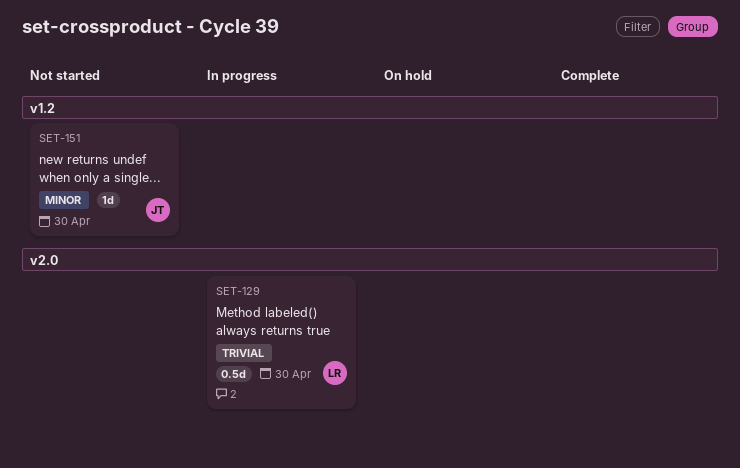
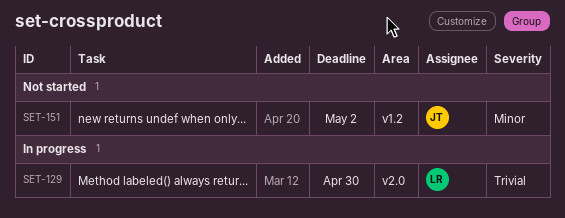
SET-151, due: Apr 30 -> May 2

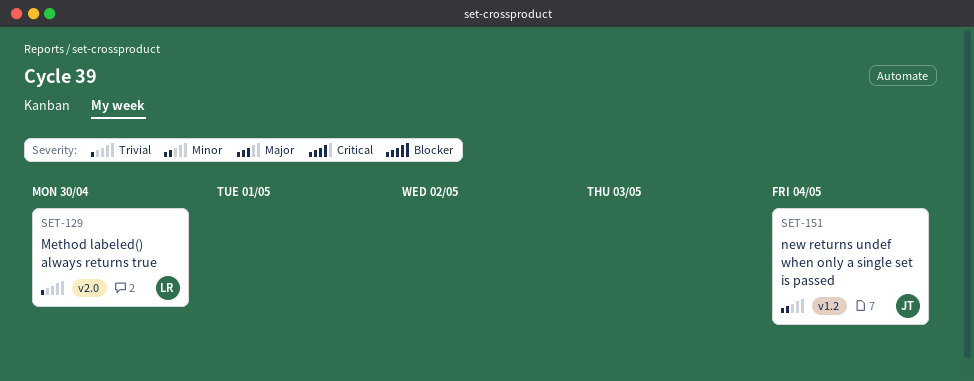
SET-151, due: May 2 -> May 4

